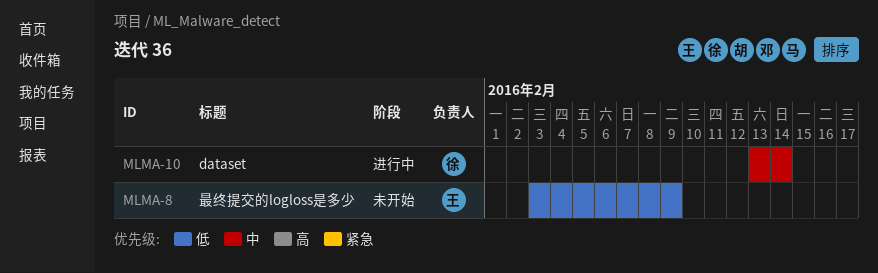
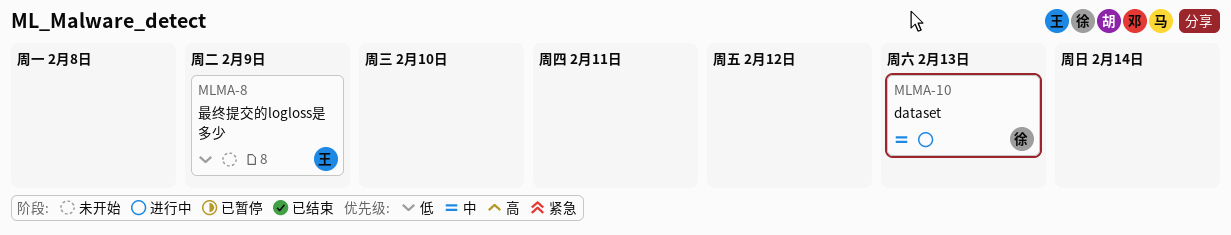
MLMA-10, due: Feb 14 -> Feb 13

